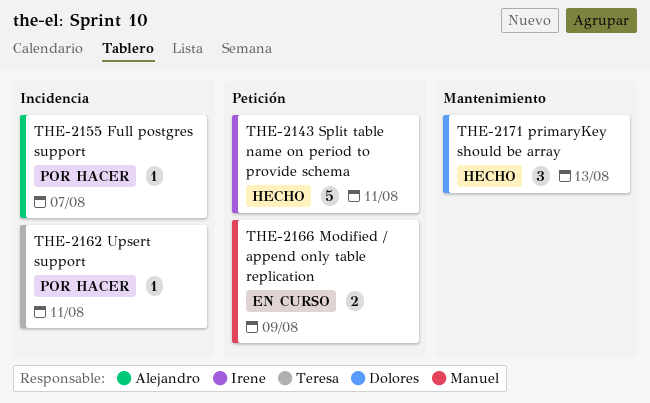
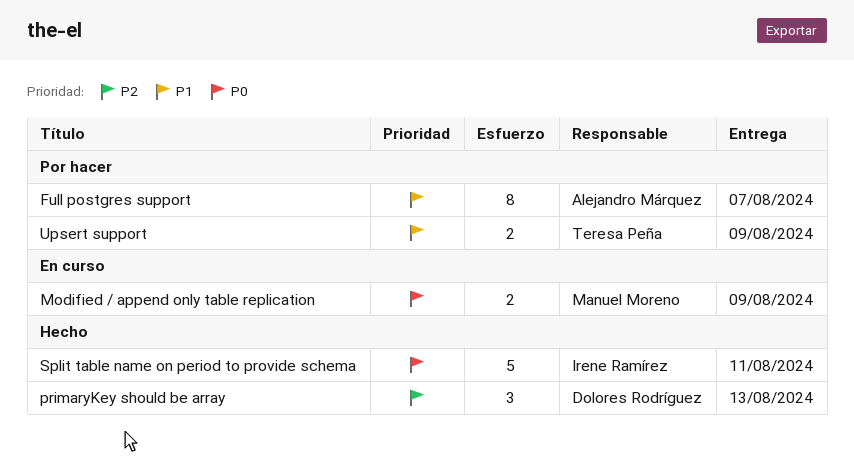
Full postgres support, estimate: 1 -> 8
Upsert support, estimate: 1 -> 2
Upsert support, due: Aug 11 -> Aug 9

